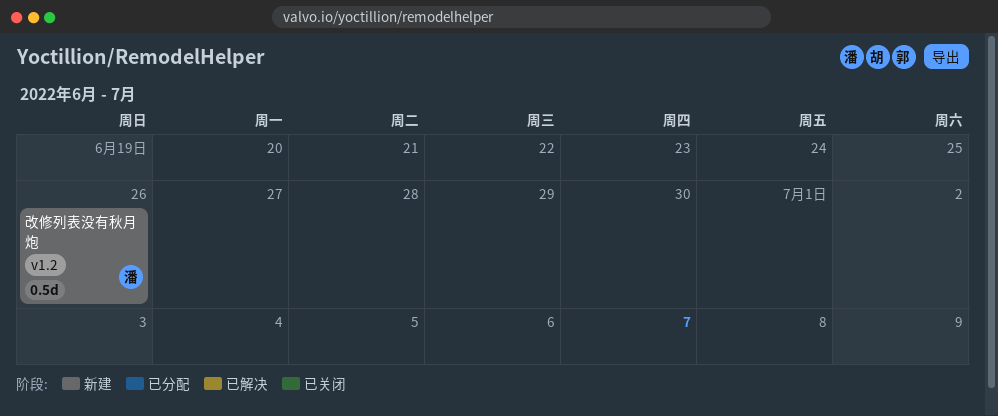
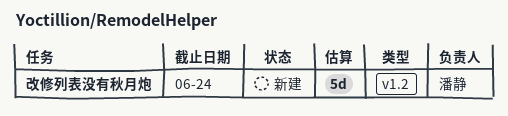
改修列表没有秋月炮, estimate: 0.5d -> 5d
改修列表没有秋月炮, due: Jun 26 -> Jun 24

